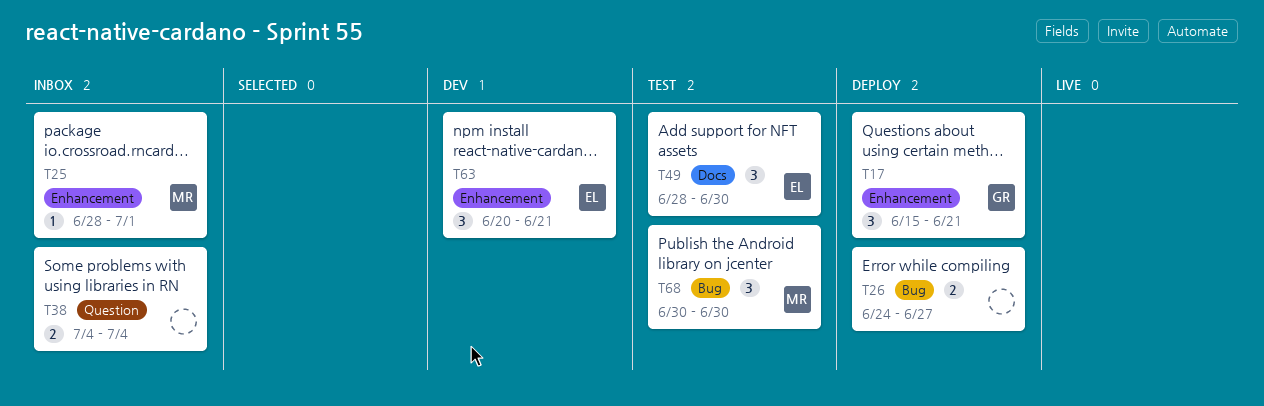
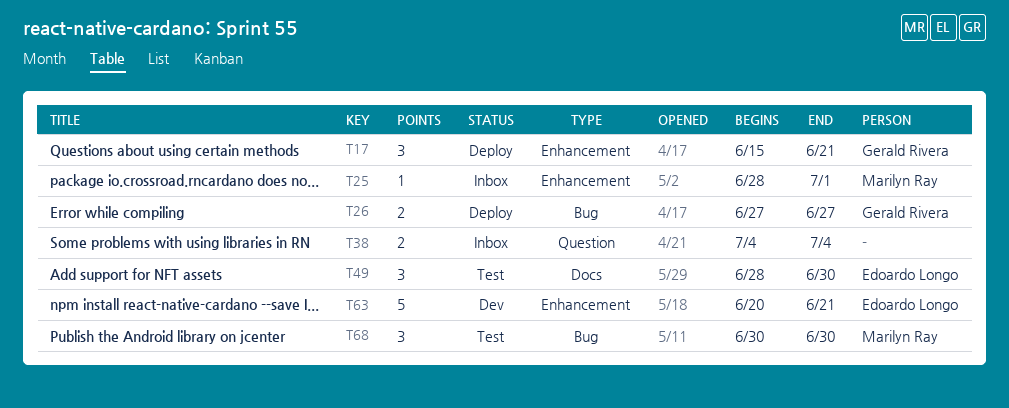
T26, owner: none -> Gerald Rivera
T26, start: Jun 24 -> Jun 27
T63, estimate: 3 -> 5

